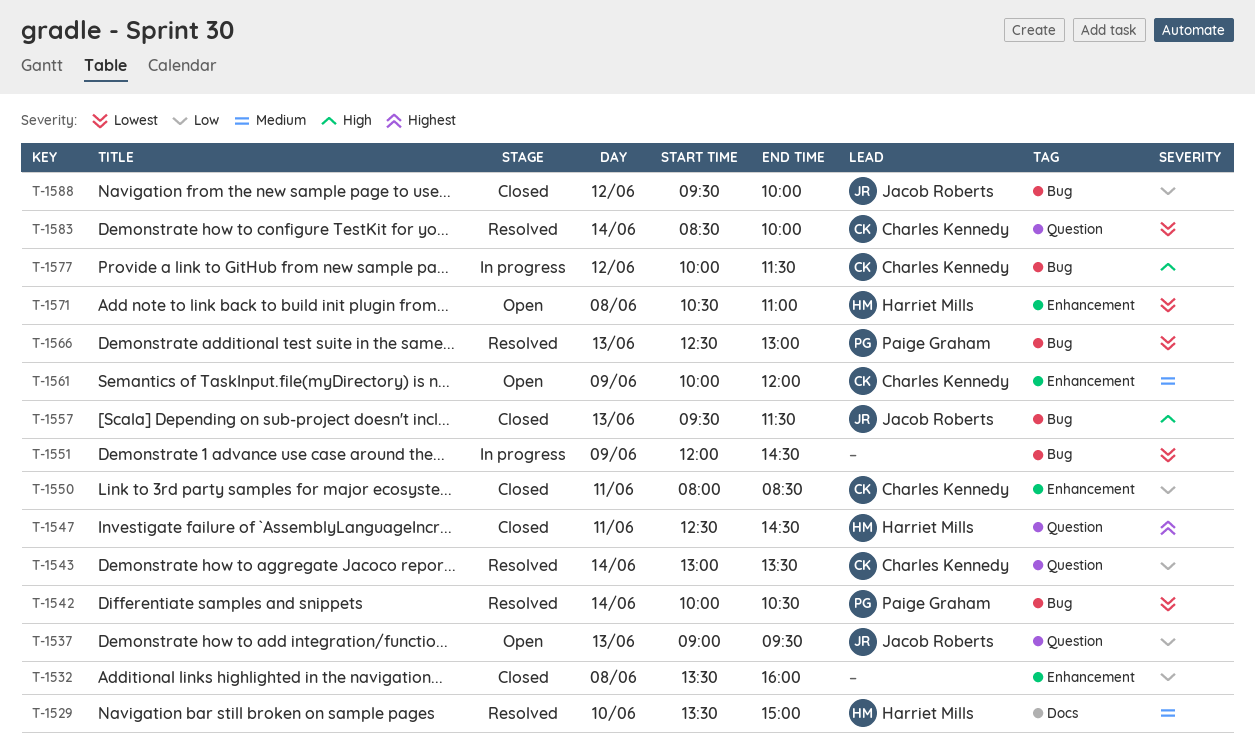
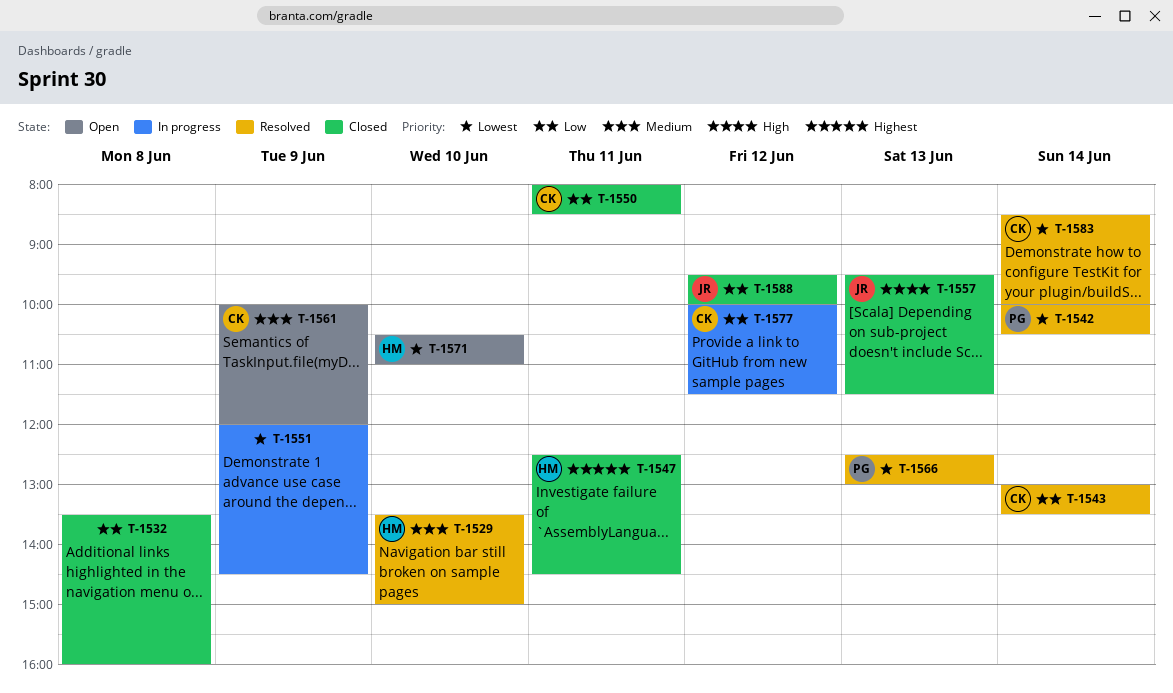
T-1537: present -> none
T-1571, day: Jun 8 -> Jun 10
T-1577, priority: High -> Low

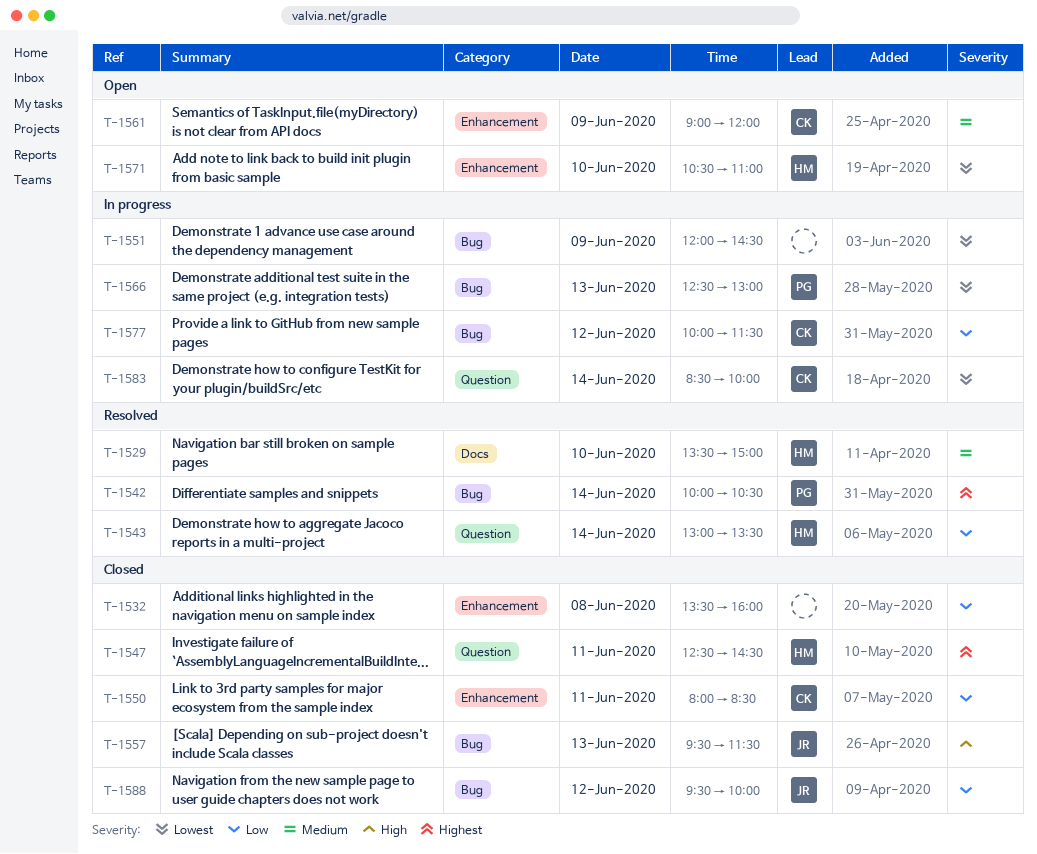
T-1542, priority: Lowest -> Highest
T-1543, owner: CK -> HM
T-1561, begins: 10:00 -> 09:00
T-1566, status: Resolved -> In progress
T-1583, status: Resolved -> In progress

